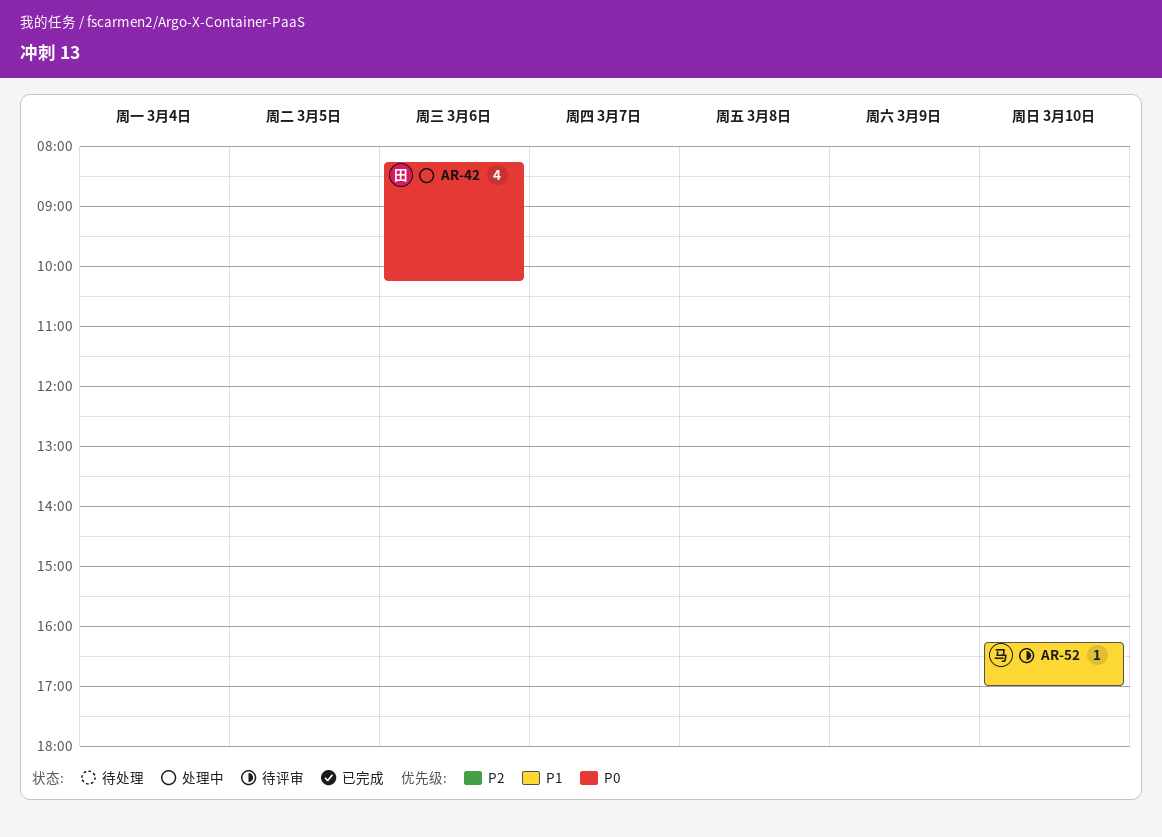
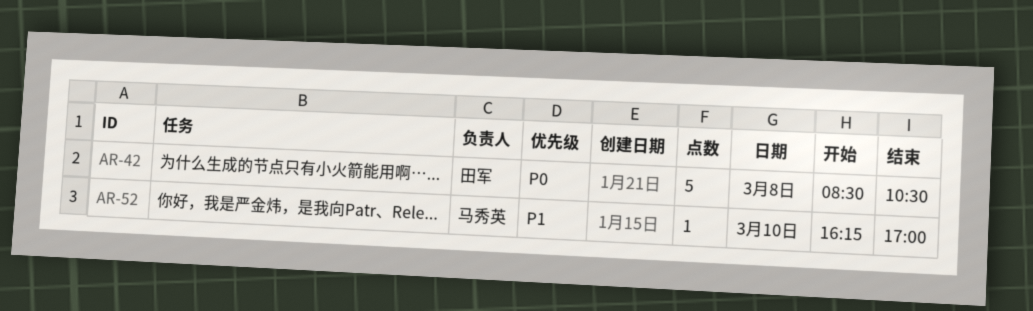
AR-42, estimate: 4 -> 5
AR-42, day: Mar 6 -> Mar 8
AR-42, begins: 08:15 -> 08:30
AR-42, ends: 10:15 -> 10:30

